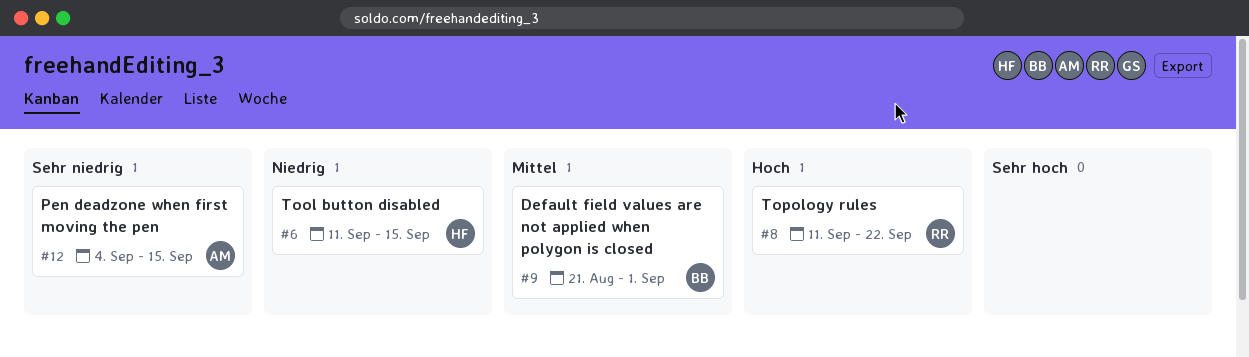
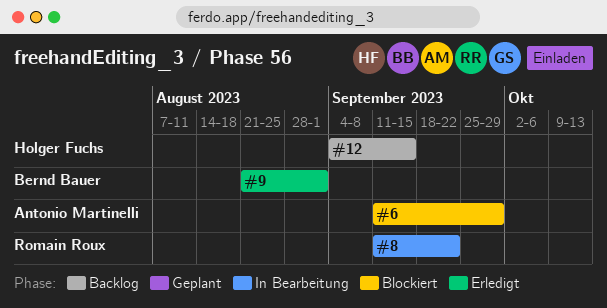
#6, owner: Holger Fuchs -> Antonio Martinelli
#6, due: Sep 15 -> Sep 29
#12, owner: Antonio Martinelli -> Holger Fuchs

